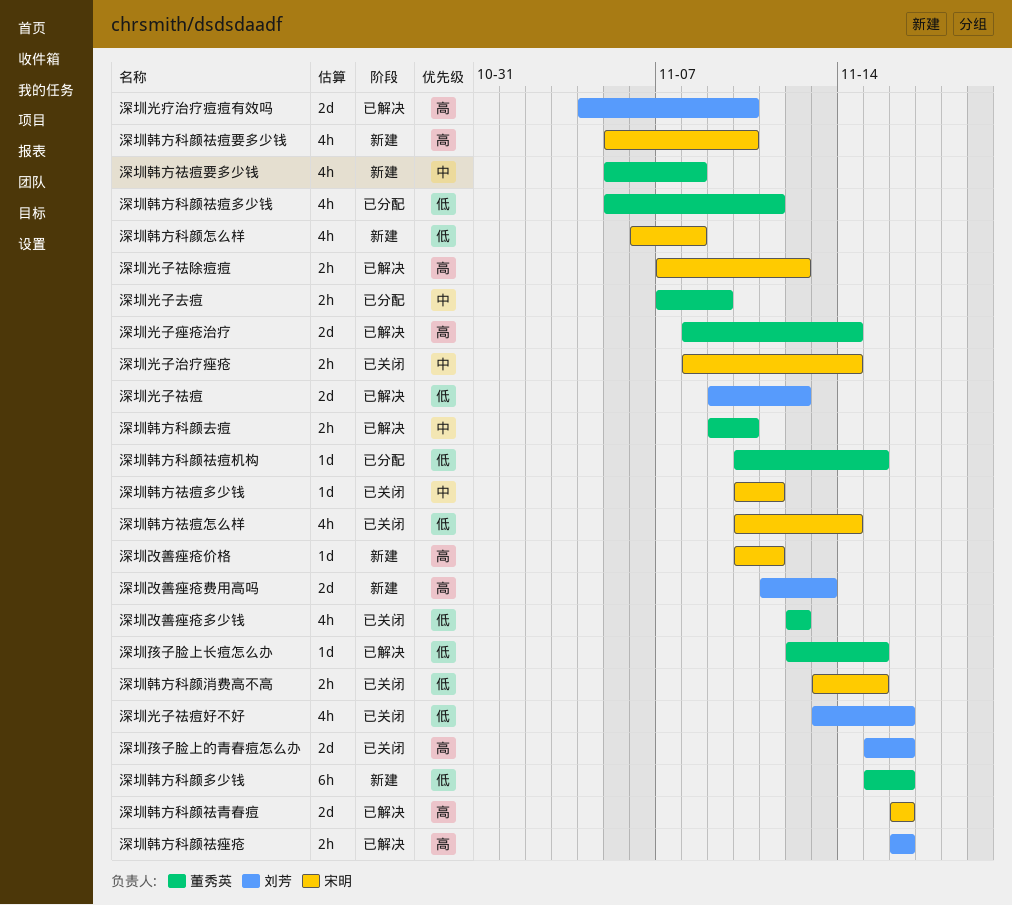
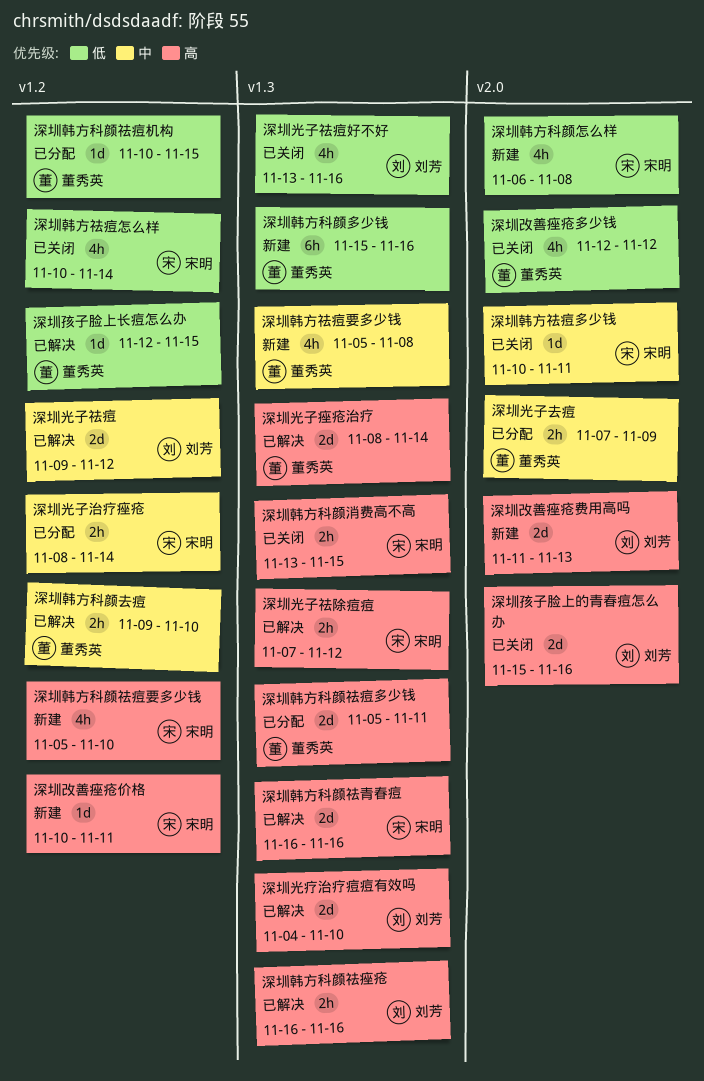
深圳光子治疗痤疮, status: 已关闭 -> 已分配
深圳光子祛痘, priority: 低 -> 中
深圳韩方科颜消费高不高, priority: 低 -> 高
深圳韩方科颜祛痘多少钱, priority: 低 -> 高
深圳韩方科颜祛痘多少钱, estimate: 4h -> 2d

